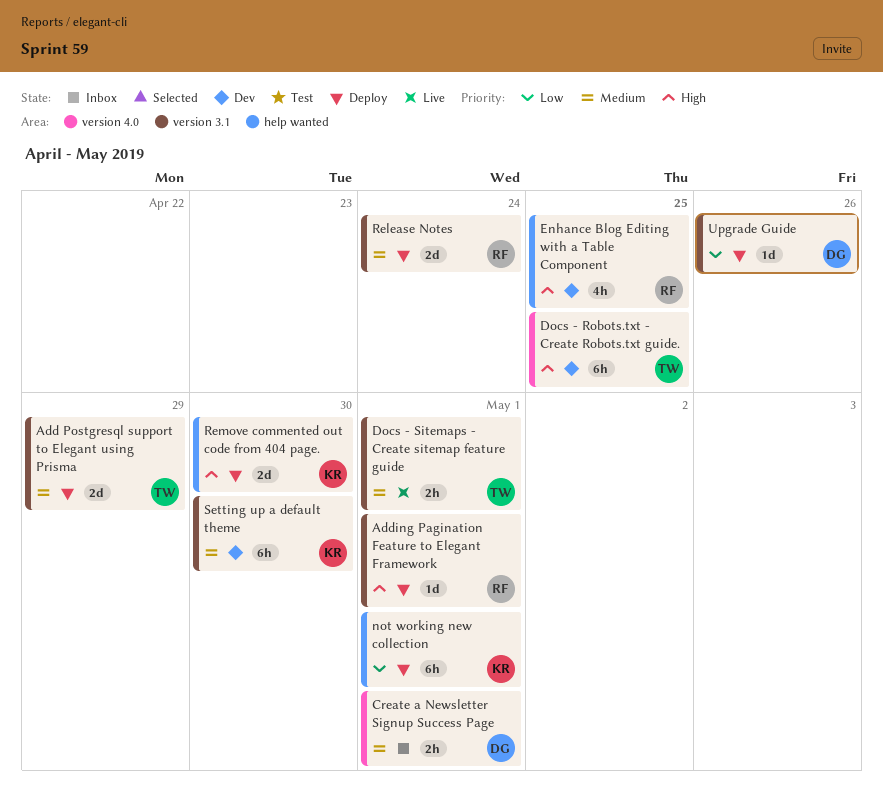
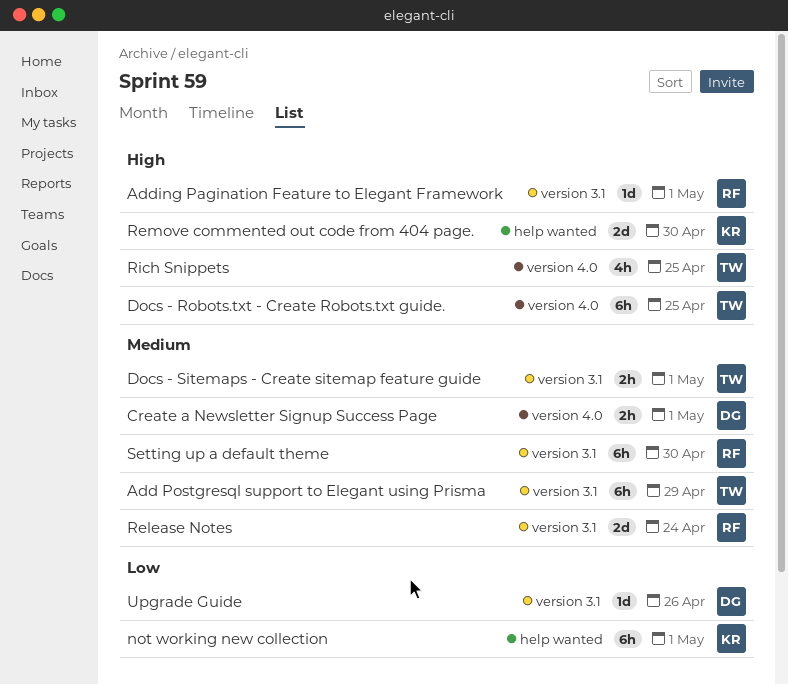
Add Postgresql support to Elegant using Prisma, estimate: 2d -> 6h
Enhance Blog Editing with a Table Component: present -> none
Rich Snippets: none -> present
Setting up a default theme, owner: KR -> RF

